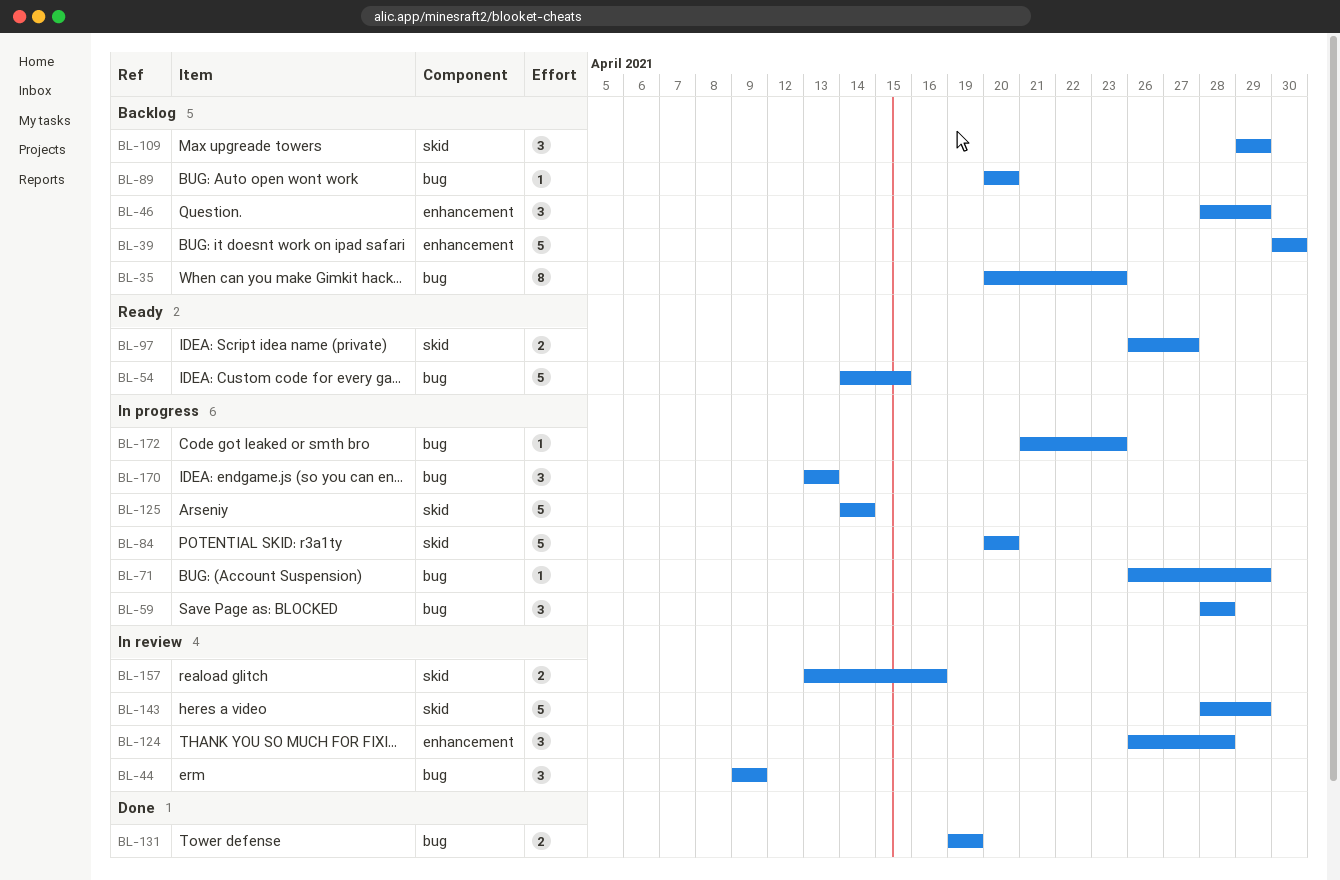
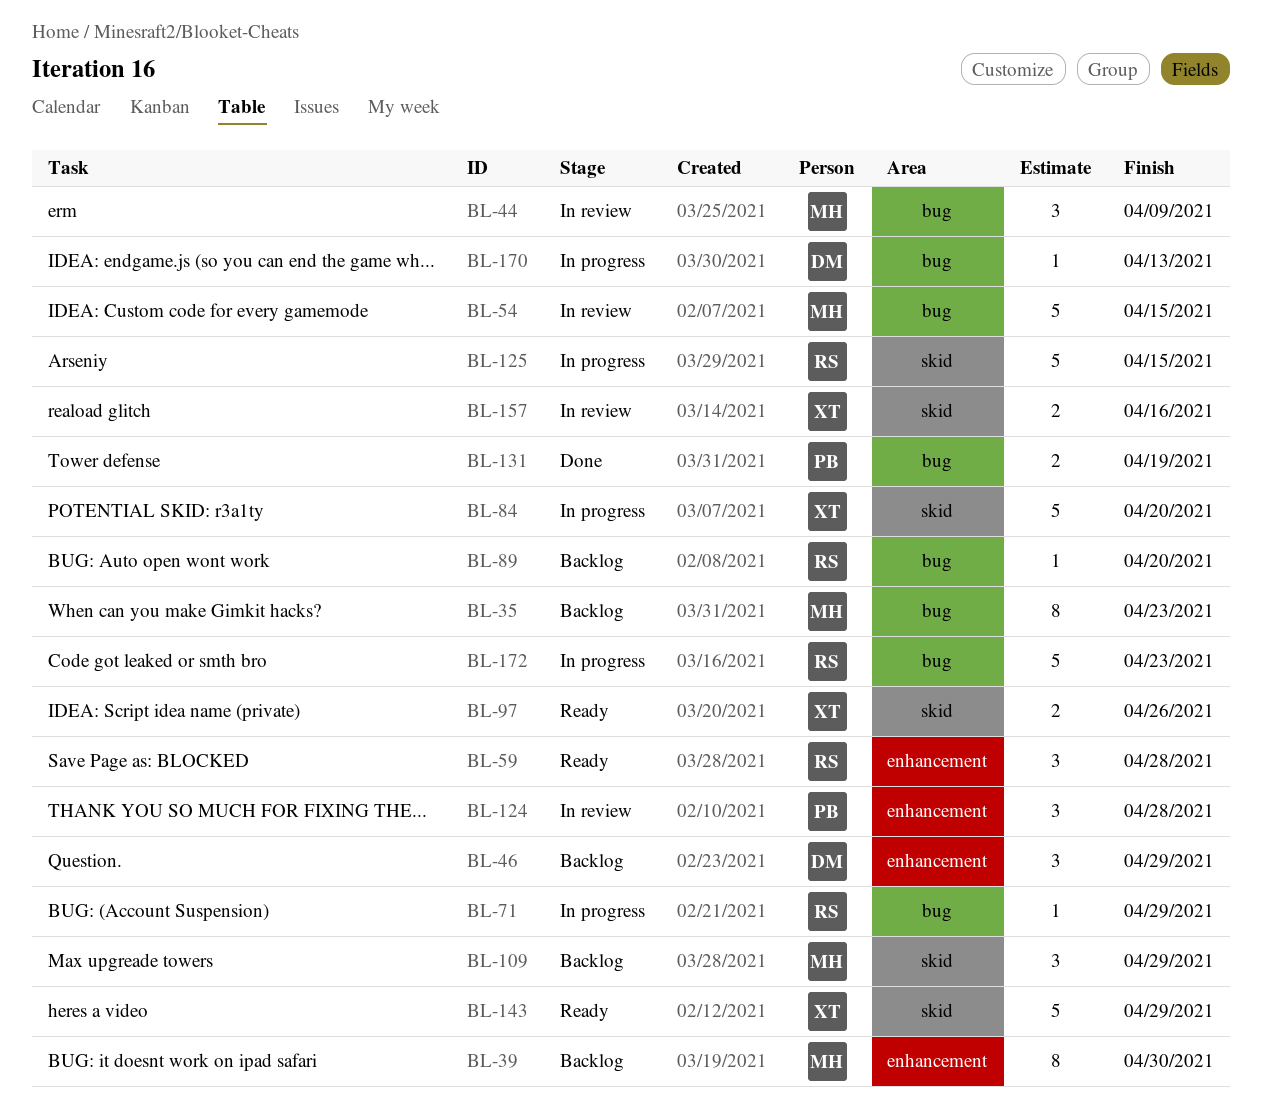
BL-39, estimate: 5 -> 8
BL-54, status: Ready -> In review
BL-59, status: In progress -> Ready
BL-59, label: bug -> enhancement
BL-97, due: Apr 27 -> Apr 26
BL-125, due: Apr 14 -> Apr 15
BL-143, status: In review -> Ready
BL-170, estimate: 3 -> 1
BL-172, estimate: 1 -> 5

